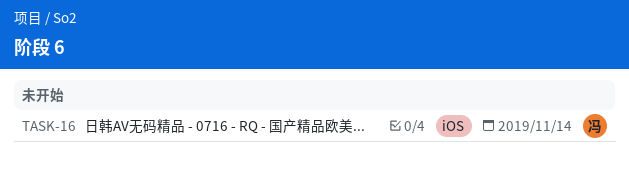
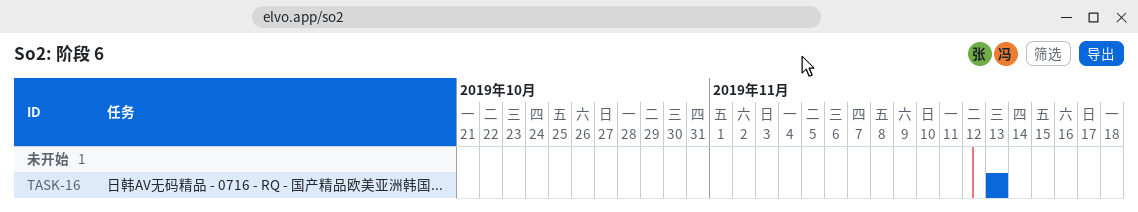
TASK-16, due: Nov 14 -> Nov 13

